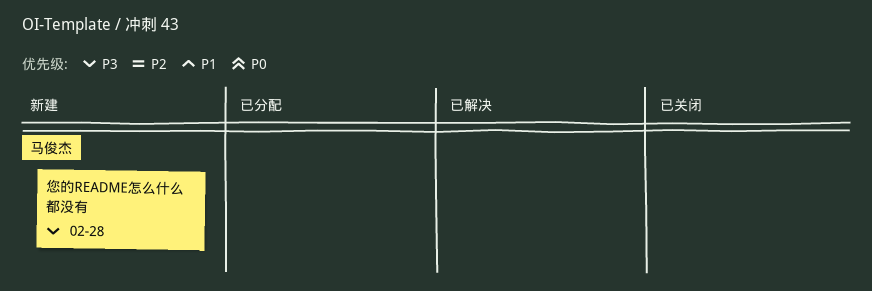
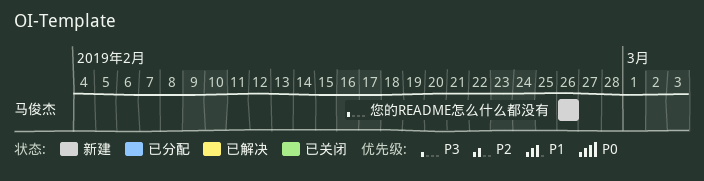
您的README怎么什么都没有, due: Feb 28 -> Feb 26

